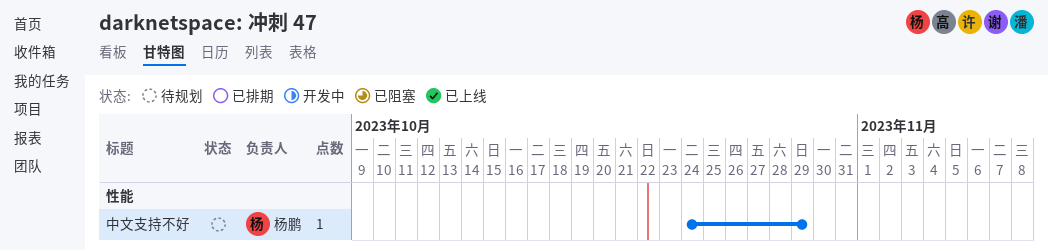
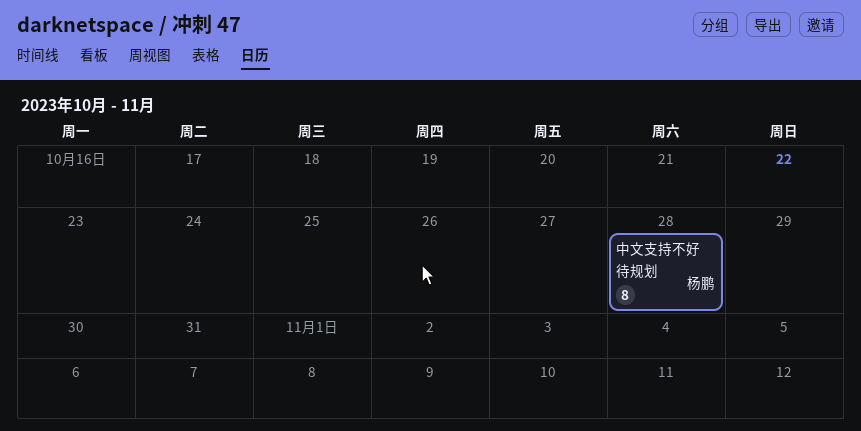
中文支持不好, estimate: 1 -> 8
中文支持不好, due: Oct 29 -> Oct 28

